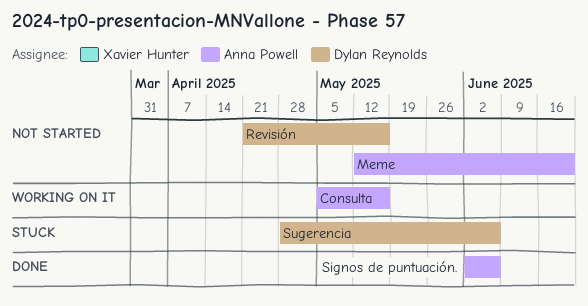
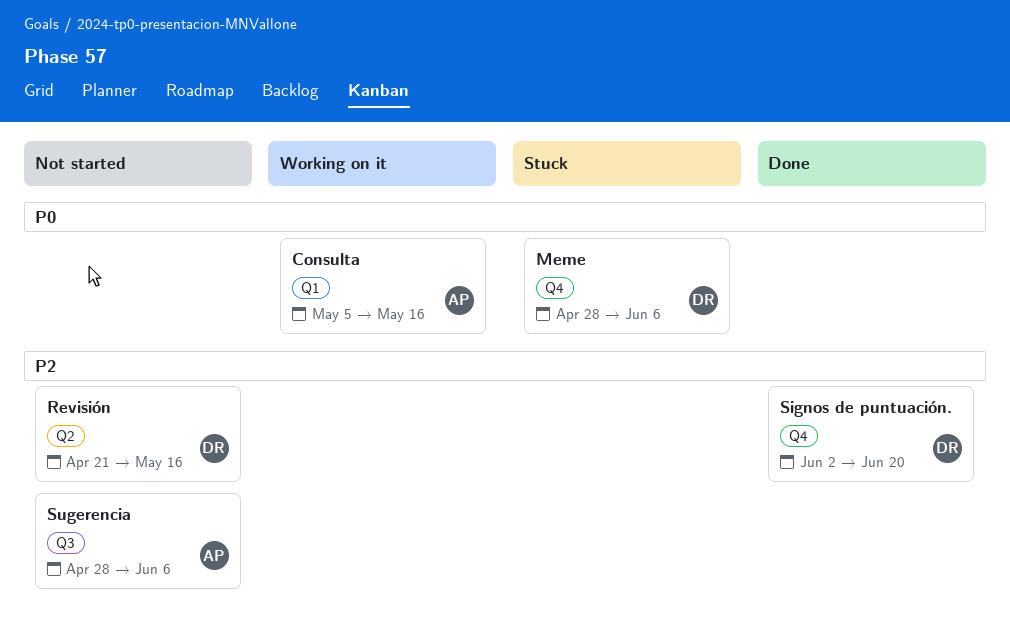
Meme, status: Not started -> Stuck
Meme, owner: Anna Powell -> Dylan Reynolds
Meme, start: May 12 -> Apr 28
Meme, due: Jun 20 -> Jun 6
Signos de puntuación., owner: Anna Powell -> Dylan Reynolds
Signos de puntuación., due: Jun 6 -> Jun 20
Sugerencia, status: Stuck -> Not started
Sugerencia, owner: Dylan Reynolds -> Anna Powell

